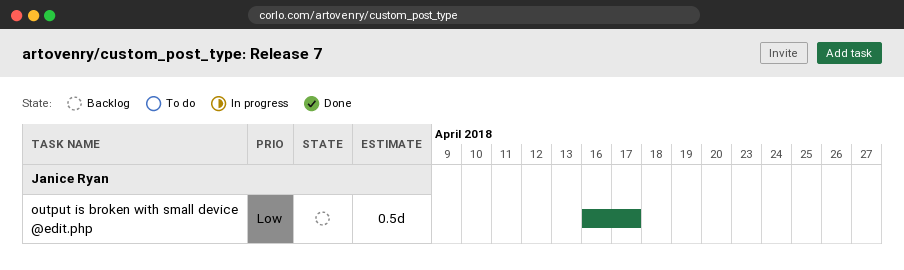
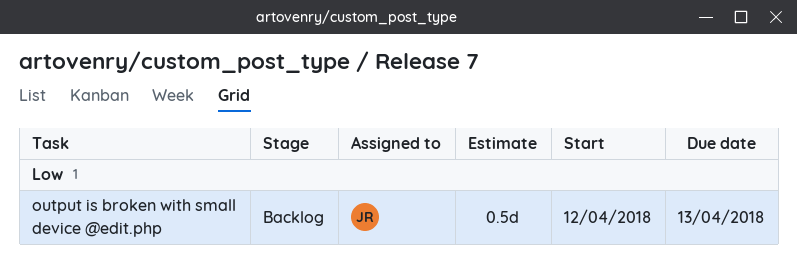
output is broken with small device @edit.php, start: Apr 16 -> Apr 12
output is broken with small device @edit.php, due: Apr 17 -> Apr 13

